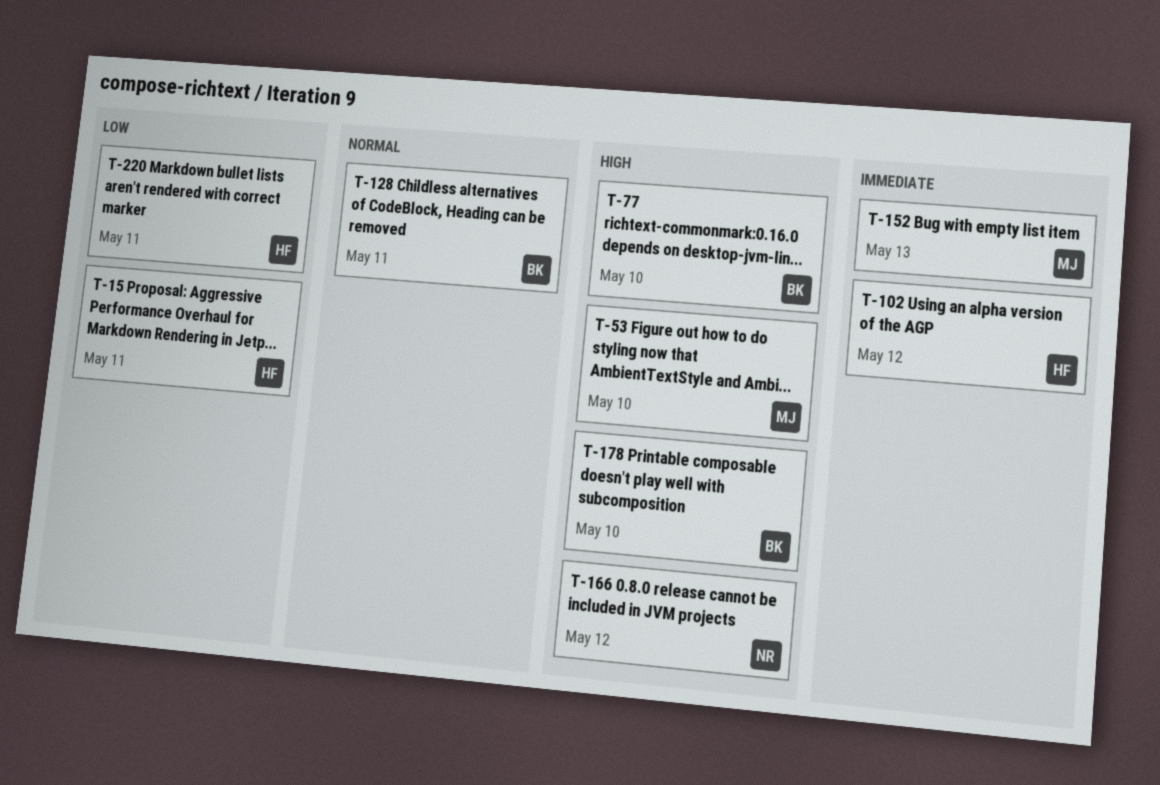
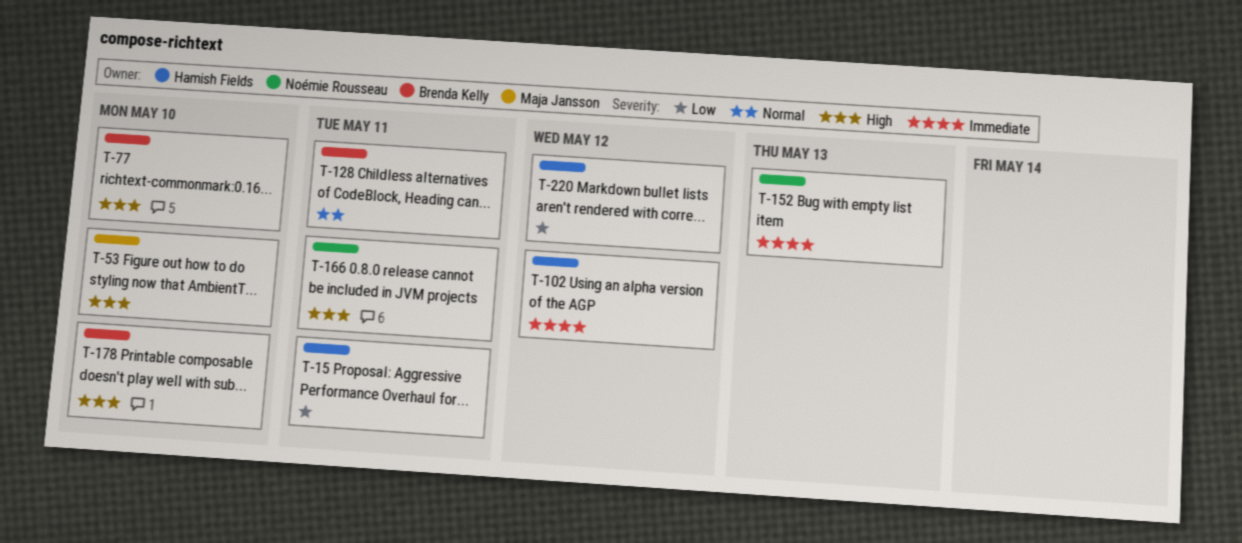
T-152, owner: Maja Jansson -> Noémie Rousseau
T-166, due: May 12 -> May 11
T-220, due: May 11 -> May 12

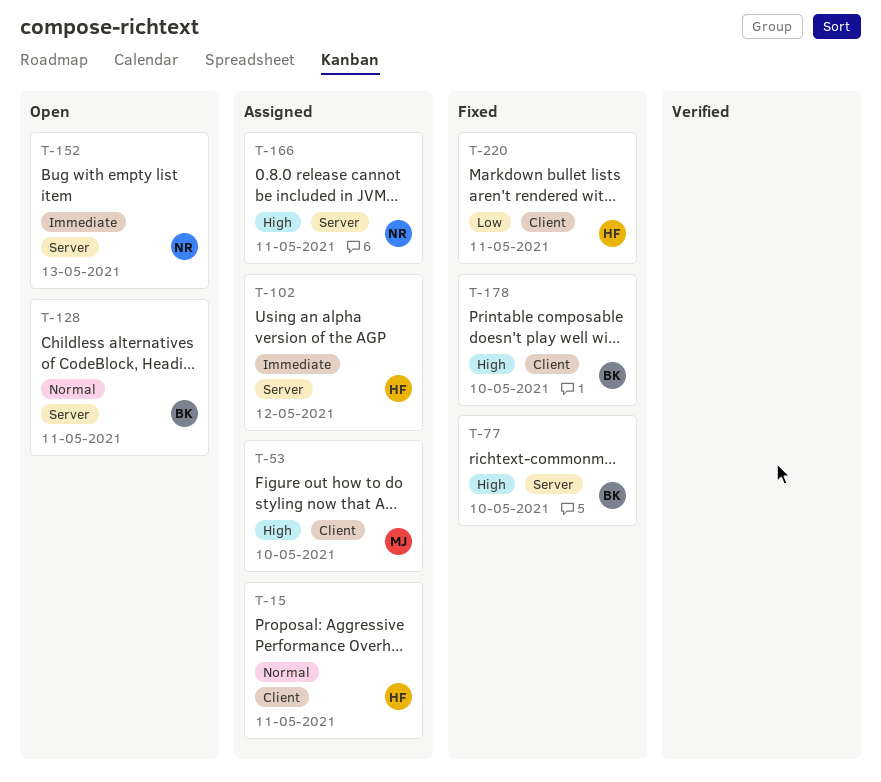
T-15, priority: Low -> Normal
T-220, due: May 12 -> May 11

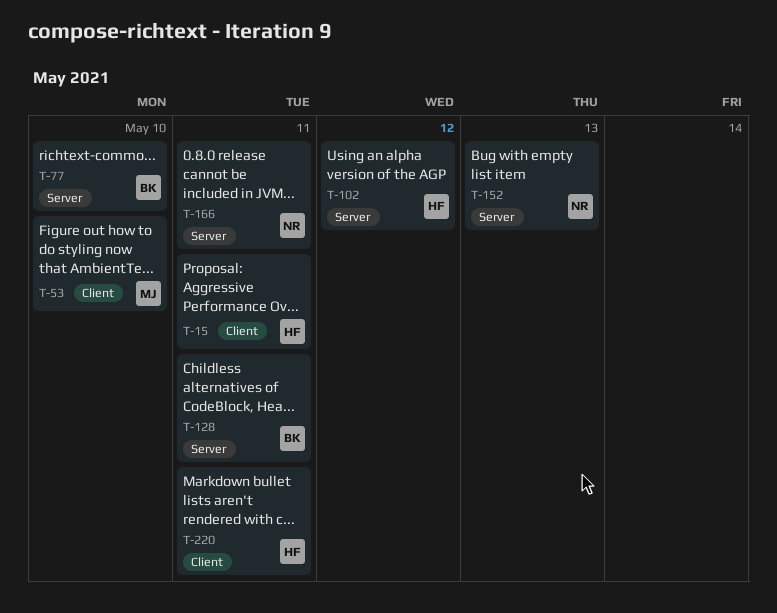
T-178: present -> none

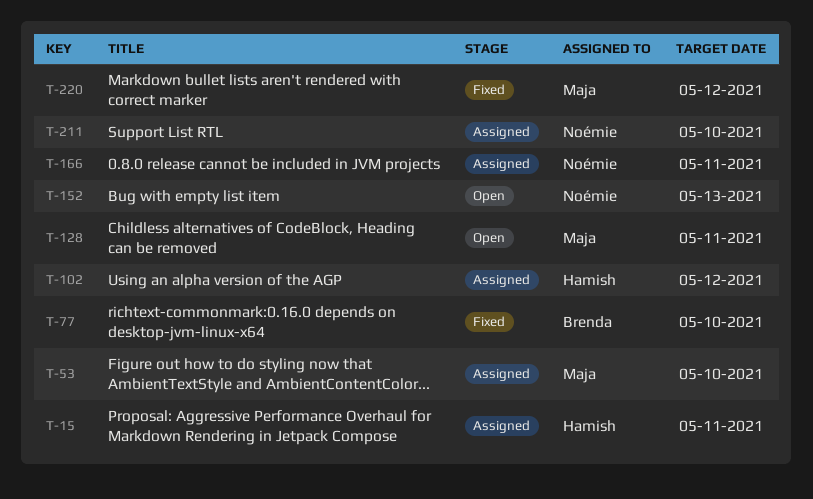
T-128, owner: Brenda -> Maja
T-211: none -> present
T-220, owner: Hamish -> Maja
T-220, due: May 11 -> May 12

